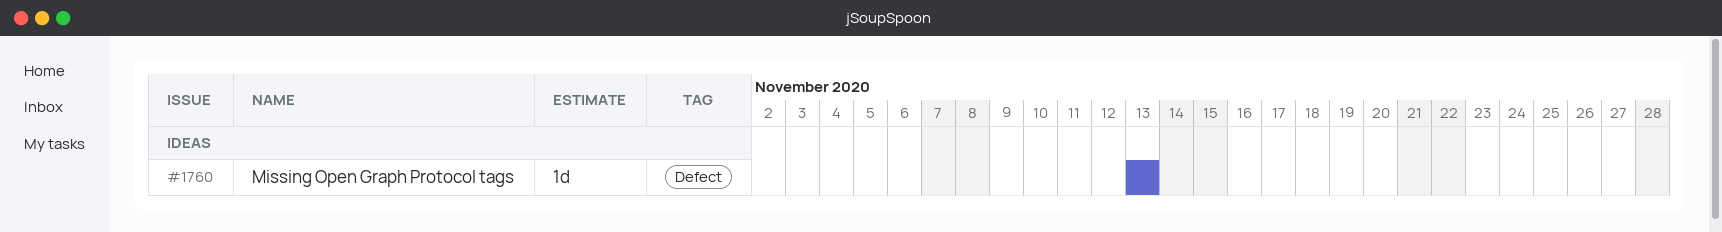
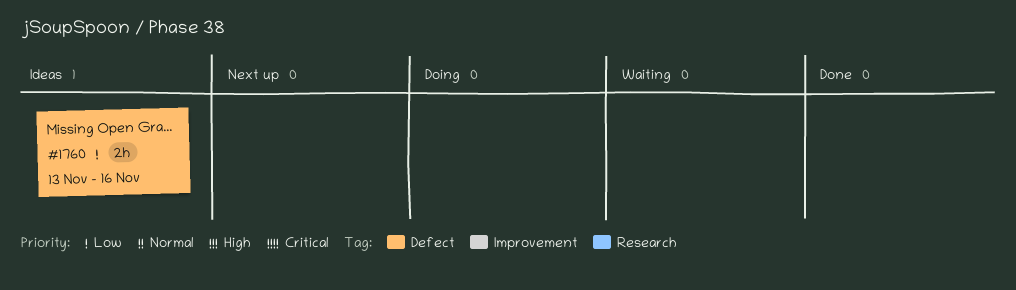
#1760, estimate: 1d -> 2h
#1760, due: Nov 13 -> Nov 16

